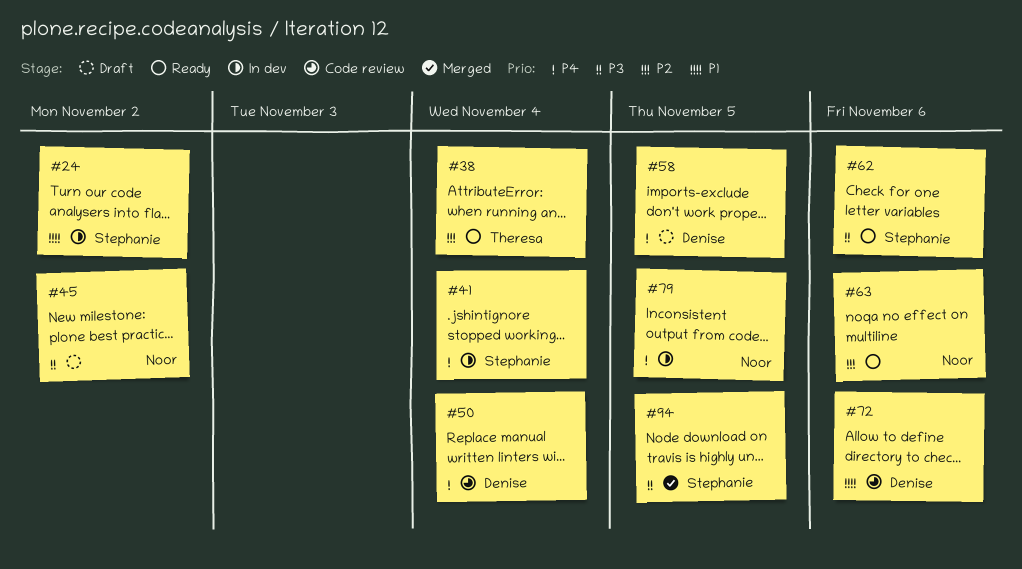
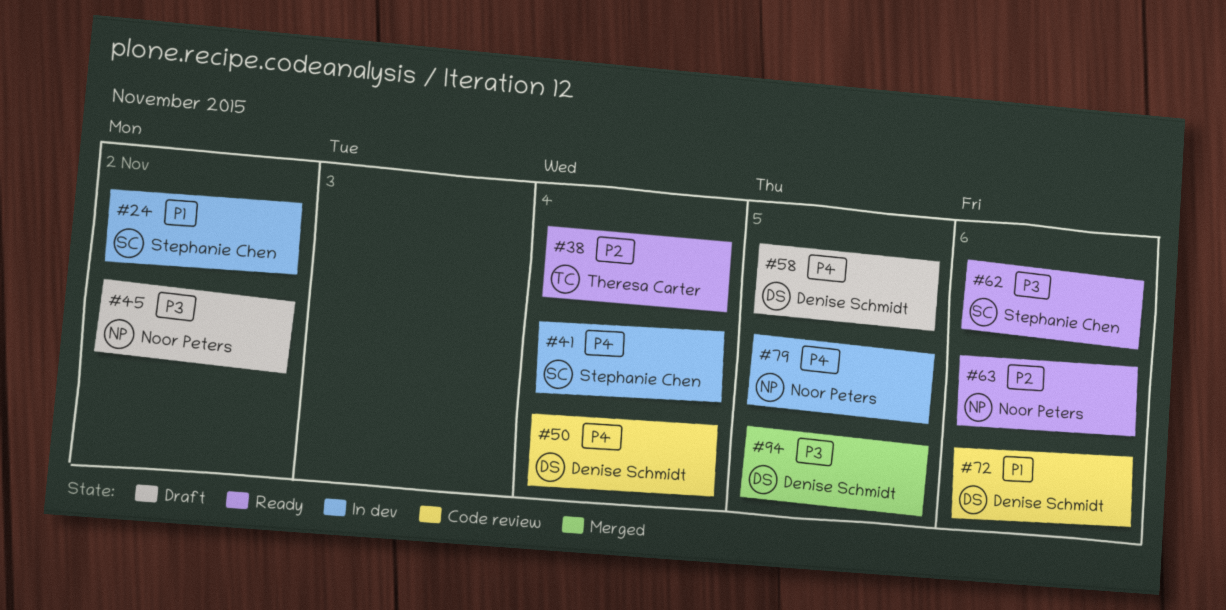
#94, owner: Stephanie Chen -> Denise Schmidt

